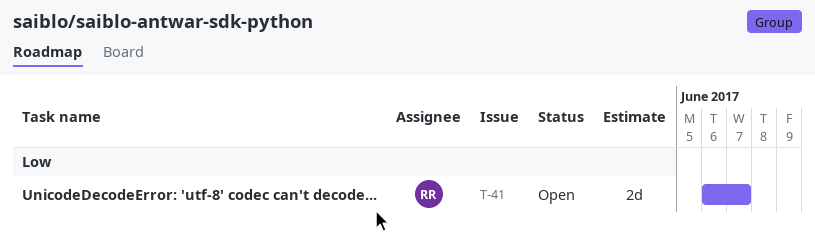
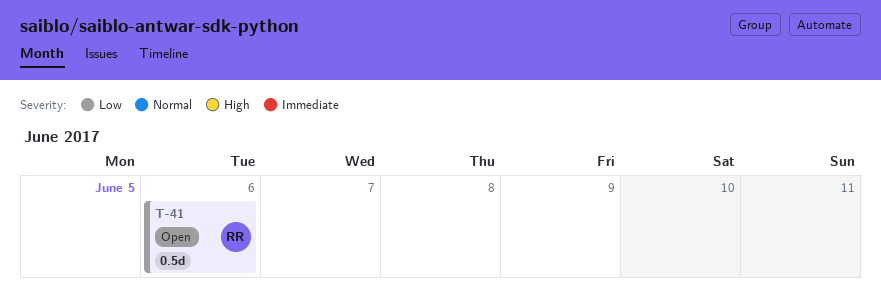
T-41, estimate: 2d -> 0.5d
T-41, due: Jun 7 -> Jun 6

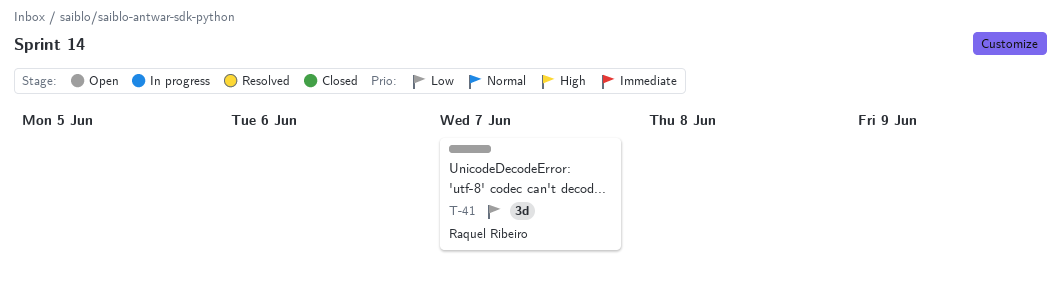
T-41, estimate: 0.5d -> 3d
T-41, due: Jun 6 -> Jun 7

